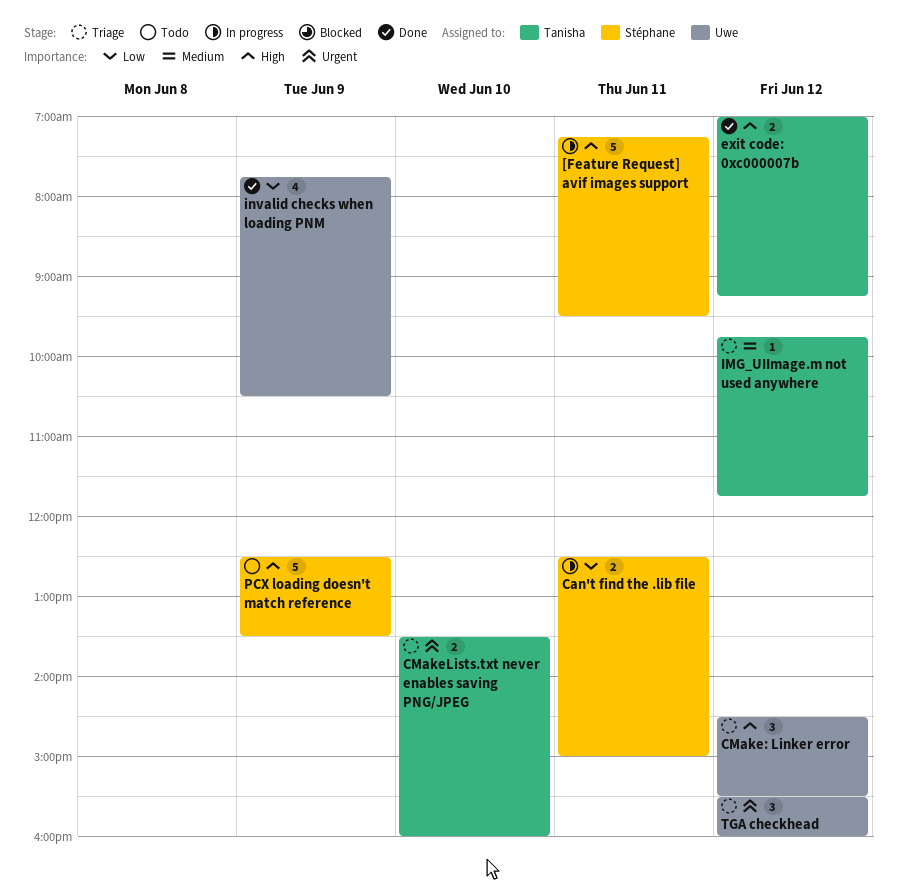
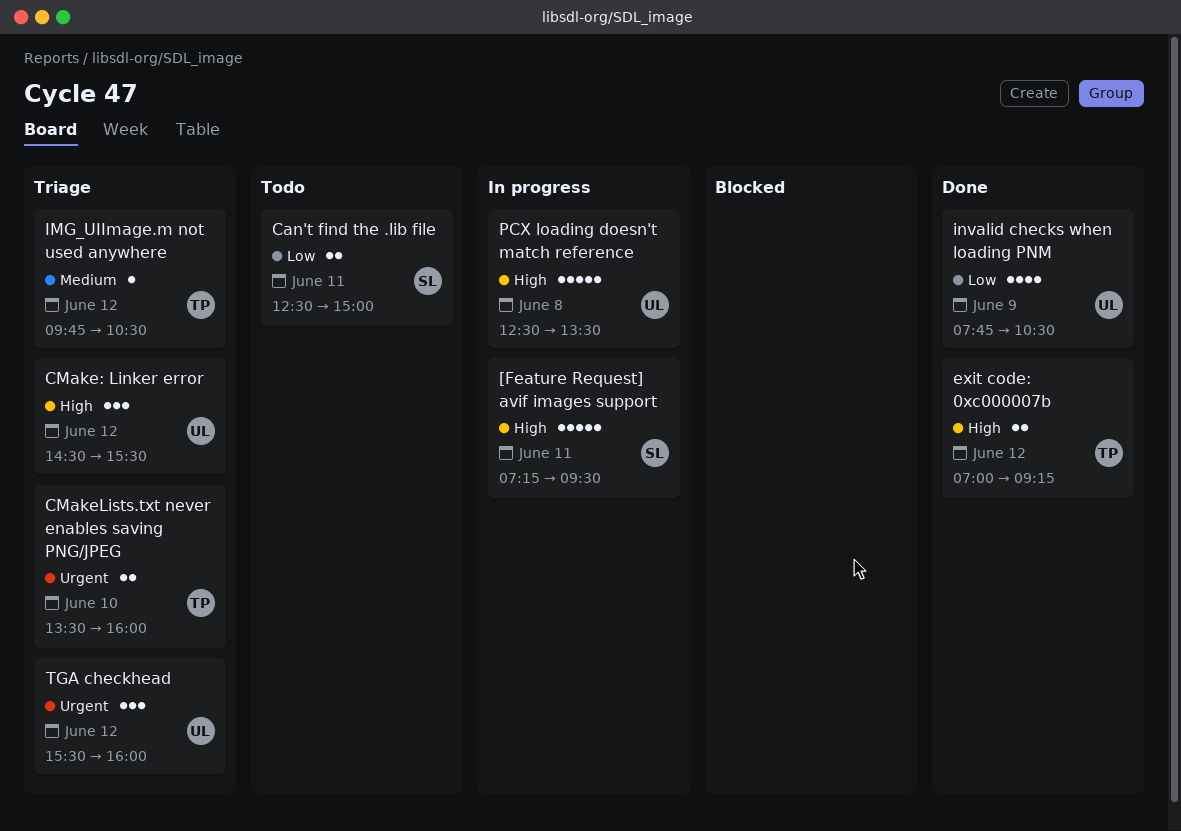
Can't find the .lib file, status: In progress -> Todo
IMG_UIImage.m not used anywhere, ends: 11:45 -> 10:30
PCX loading doesn't match reference, status: Todo -> In progress
PCX loading doesn't match reference, owner: Stéphane -> Uwe
PCX loading doesn't match reference, day: Jun 9 -> Jun 8

